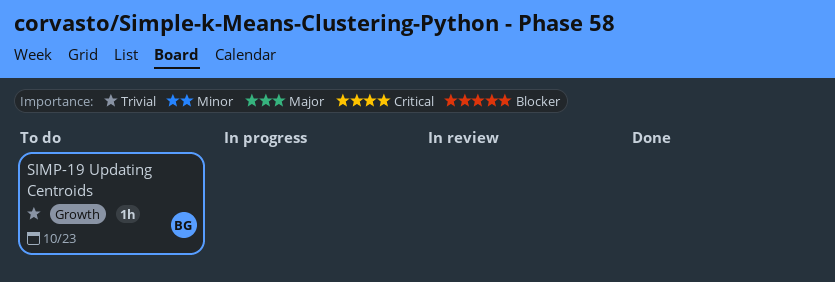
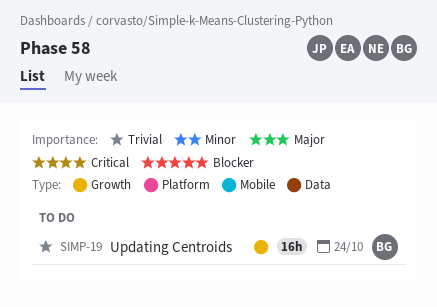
SIMP-19, estimate: 1h -> 16h
SIMP-19, due: Oct 23 -> Oct 24

